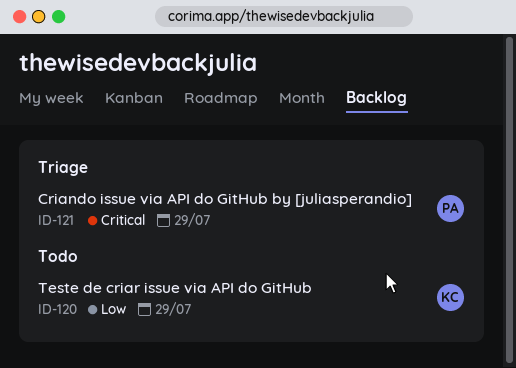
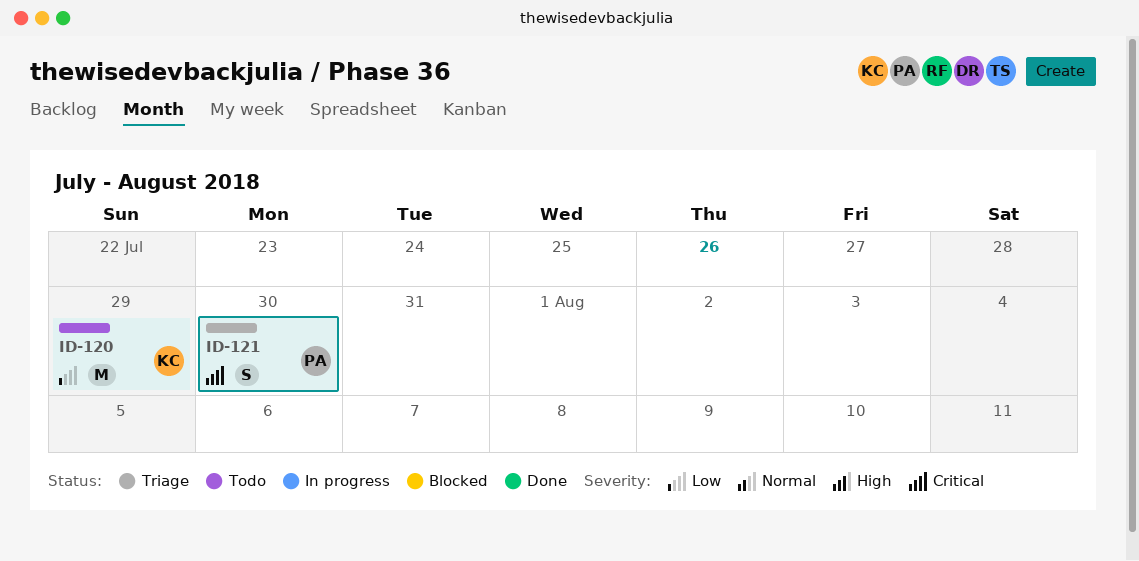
ID-121, due: Jul 29 -> Jul 30

